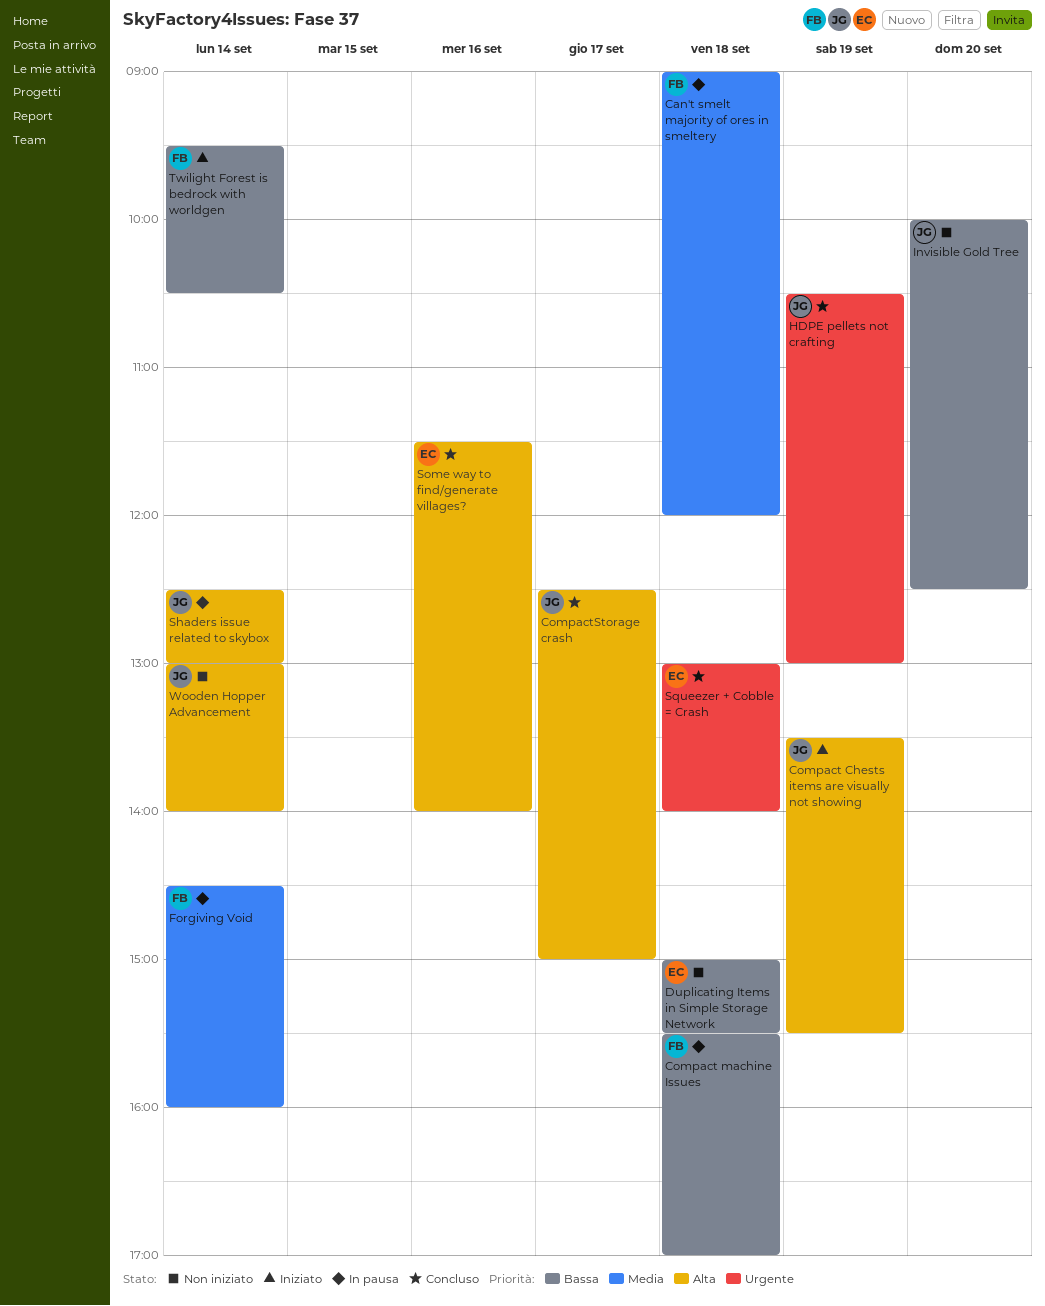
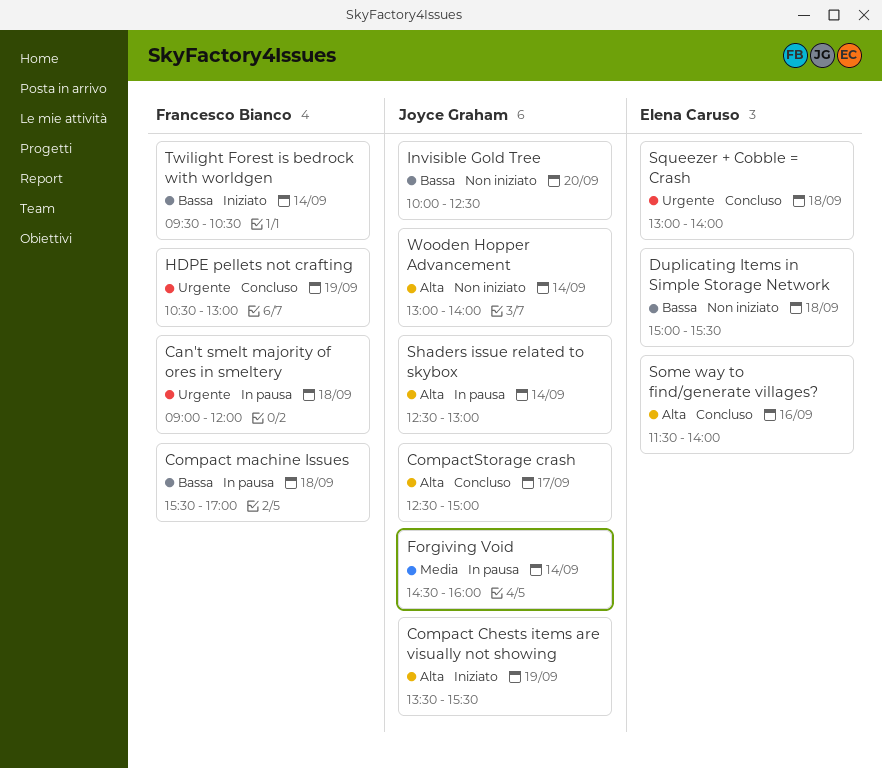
Can't smelt majority of ores in smeltery, priority: Media -> Urgente
Forgiving Void, owner: Francesco Bianco -> Joyce Graham
HDPE pellets not crafting, owner: Joyce Graham -> Francesco Bianco

